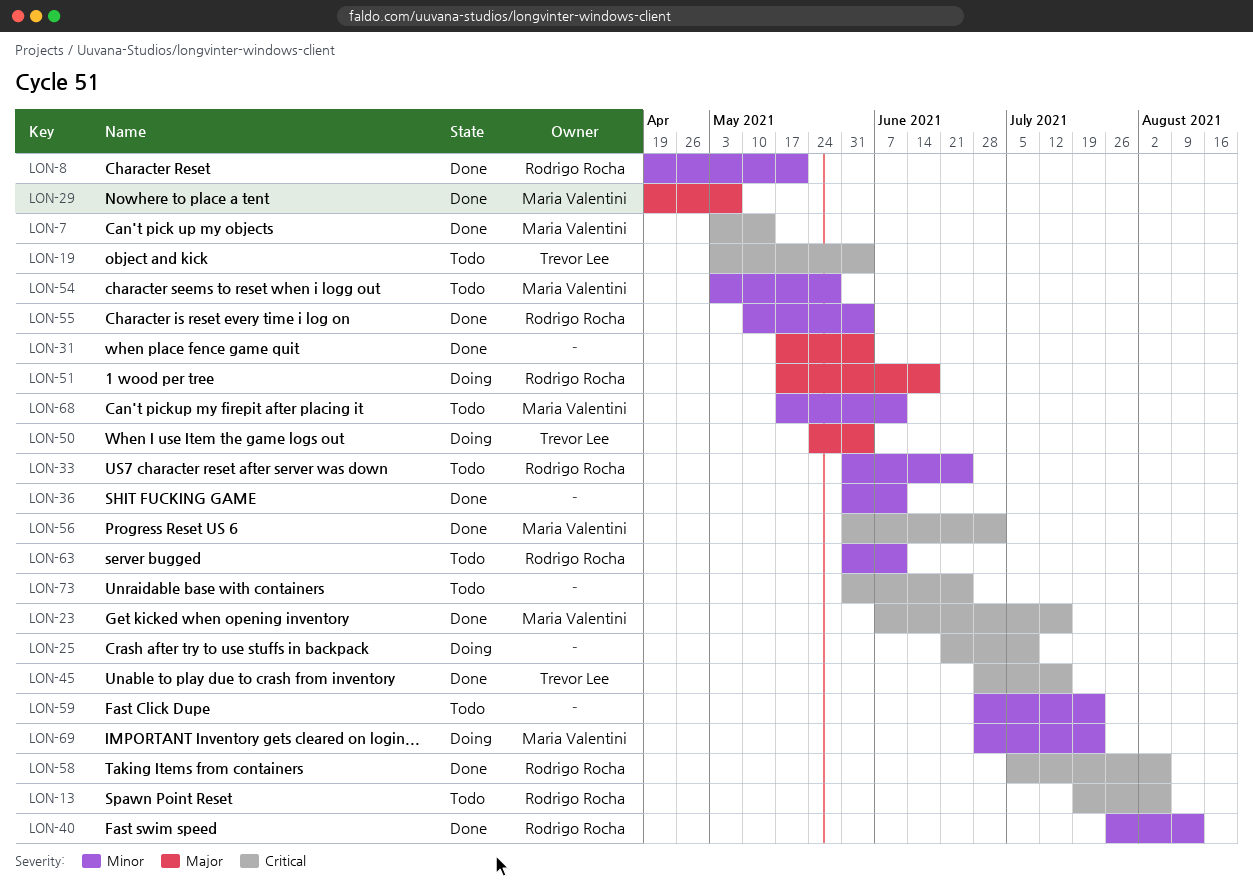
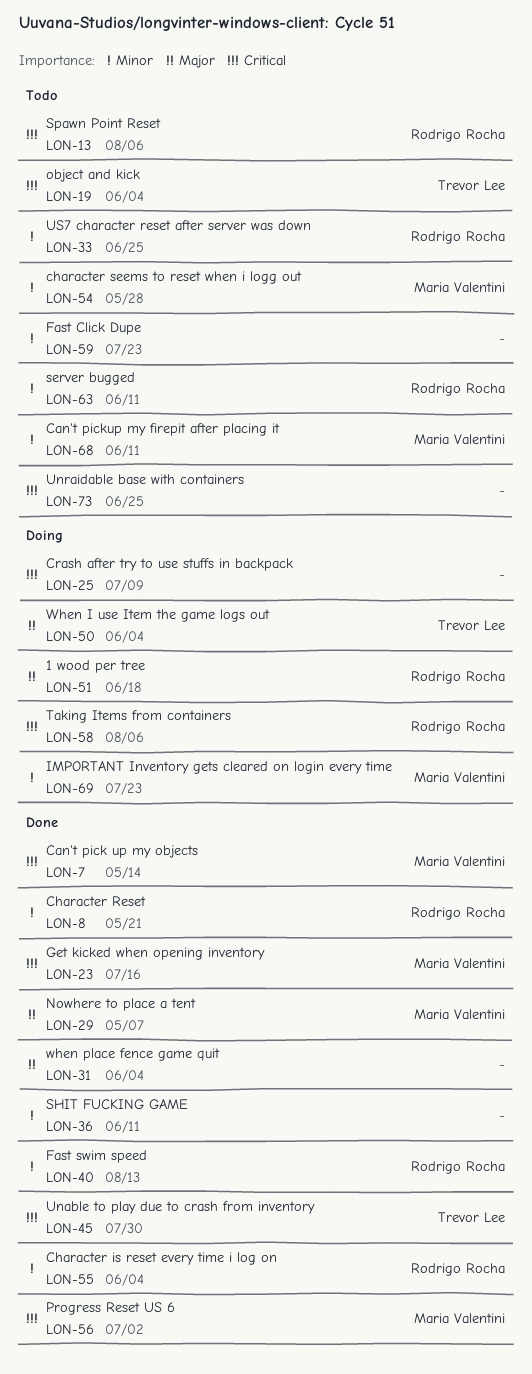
LON-45, due: Jul 16 -> Jul 30
LON-58, status: Done -> Doing

